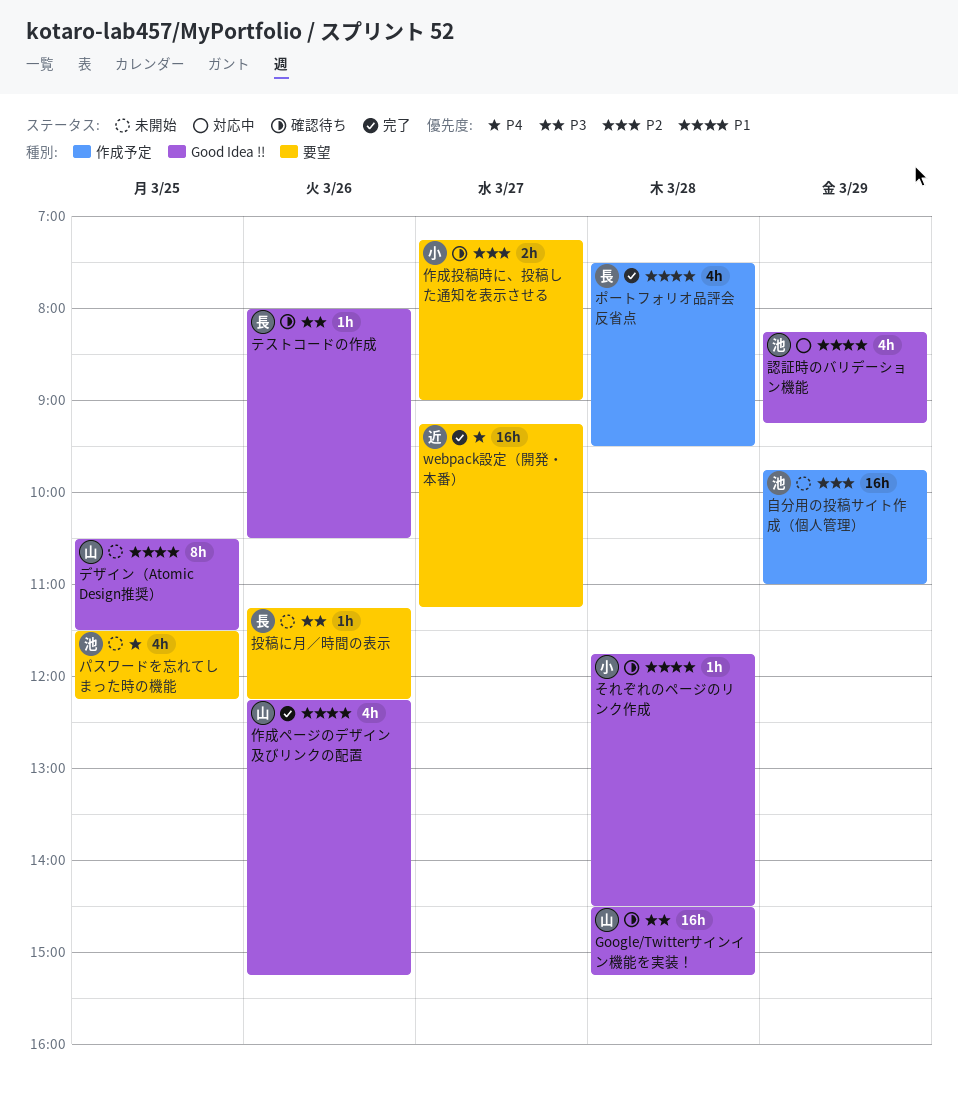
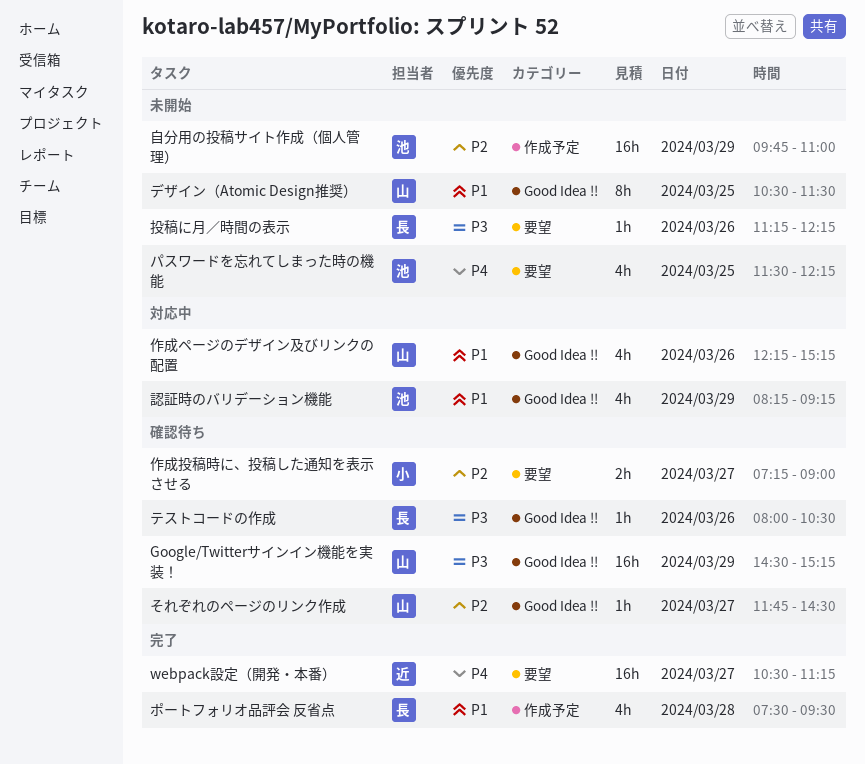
Google/Twitterサインイン機能を実装！, day: Mar 28 -> Mar 29
webpack設定（開発・本番）, begins: 09:15 -> 10:30
それぞれのページのリンク作成, owner: 小 -> 山
それぞれのページのリンク作成, priority: P1 -> P2
それぞれのページのリンク作成, day: Mar 28 -> Mar 27
作成ページのデザイン及びリンクの配置, status: 完了 -> 対応中

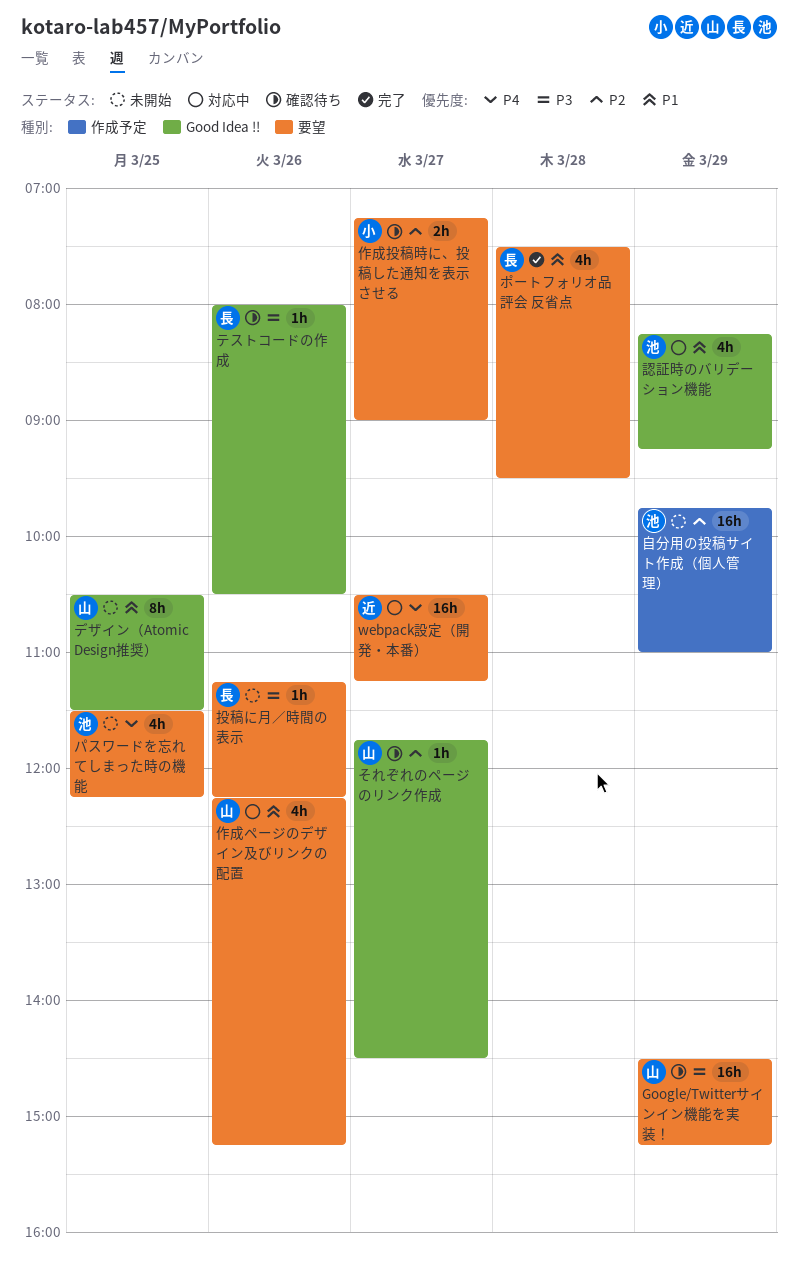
Google/Twitterサインイン機能を実装！, label: Good Idea !! -> 要望
webpack設定（開発・本番）, status: 完了 -> 対応中
ポートフォリオ品評会 反省点, label: 作成予定 -> 要望
作成ページのデザイン及びリンクの配置, label: Good Idea !! -> 要望

